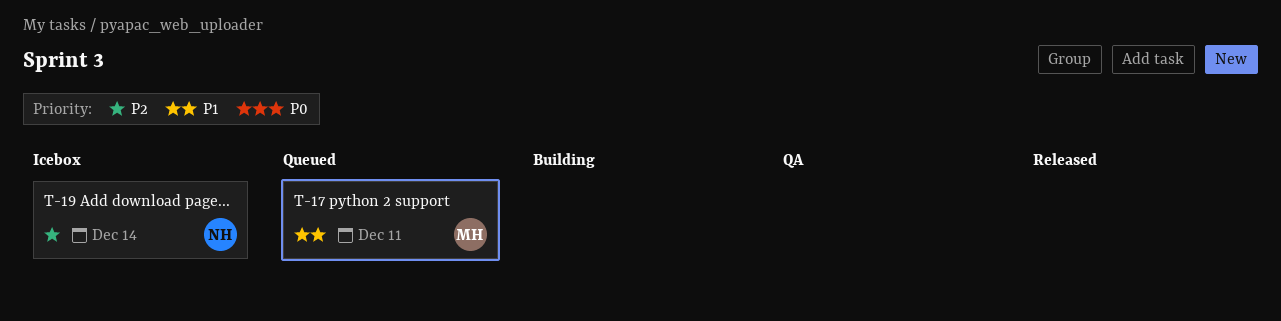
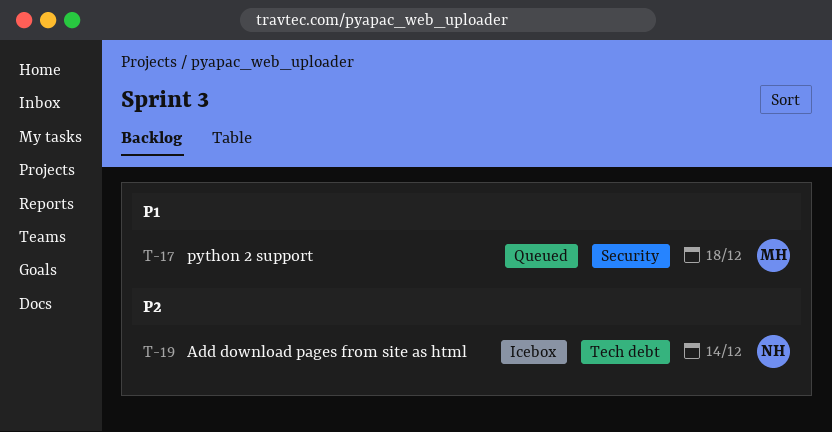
T-17, due: Dec 11 -> Dec 18

